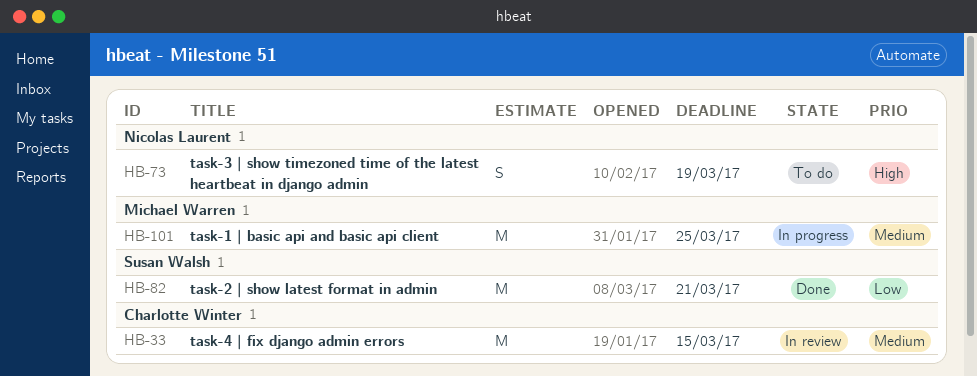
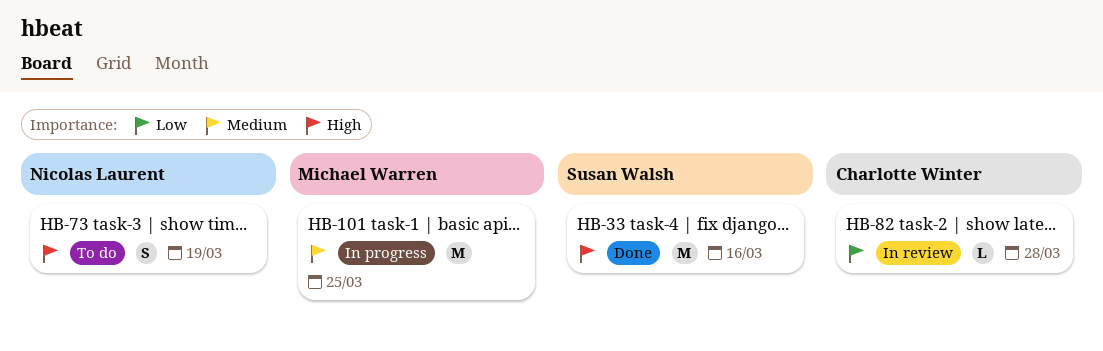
HB-33, status: In review -> Done
HB-33, owner: Charlotte Winter -> Susan Walsh
HB-33, priority: Medium -> High
HB-33, due: Mar 15 -> Mar 16
HB-82, status: Done -> In review
HB-82, owner: Susan Walsh -> Charlotte Winter
HB-82, estimate: M -> L
HB-82, due: Mar 21 -> Mar 28

